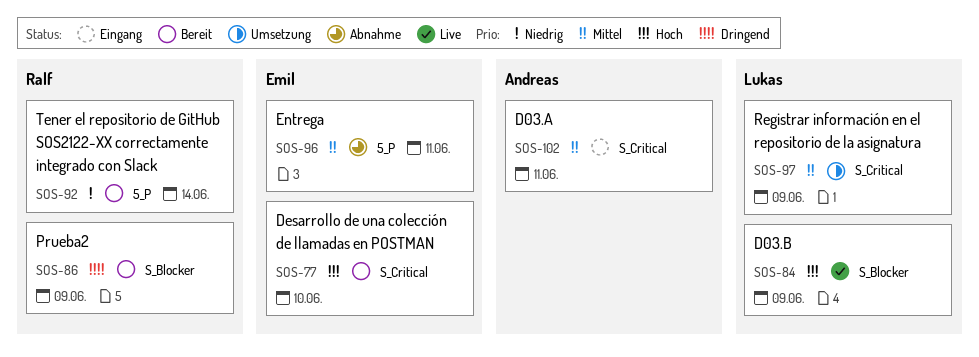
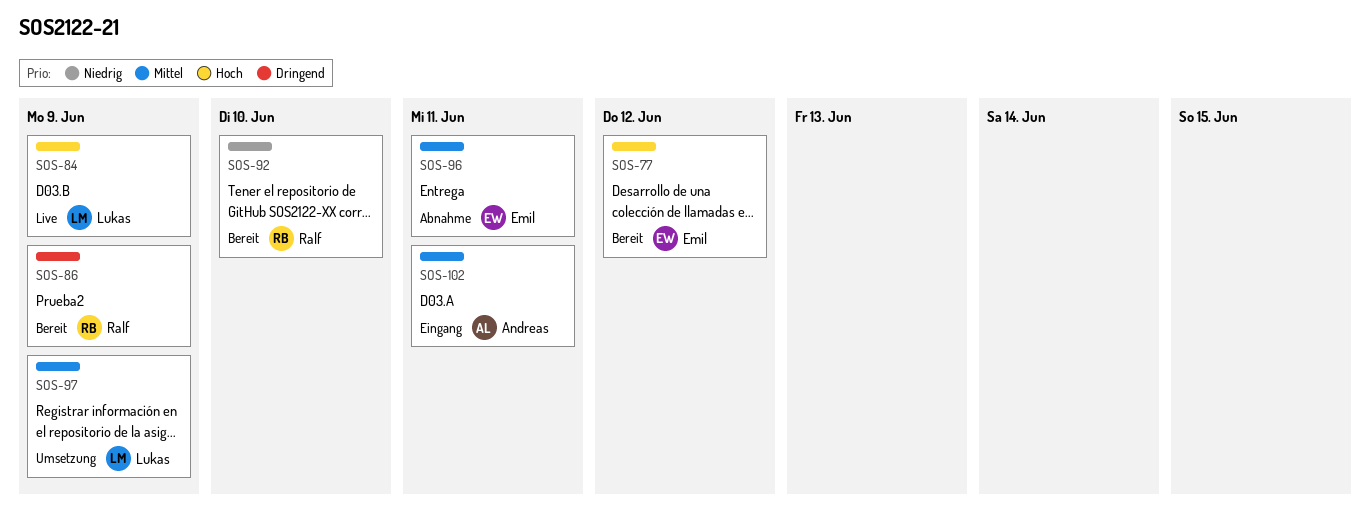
SOS-77, due: Jun 10 -> Jun 12
SOS-92, due: Jun 14 -> Jun 10

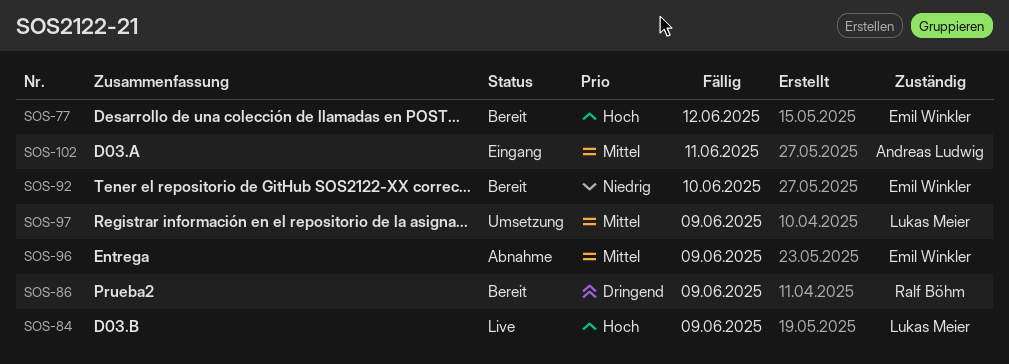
SOS-92, owner: Ralf Böhm -> Emil Winkler
SOS-96, due: Jun 11 -> Jun 9

